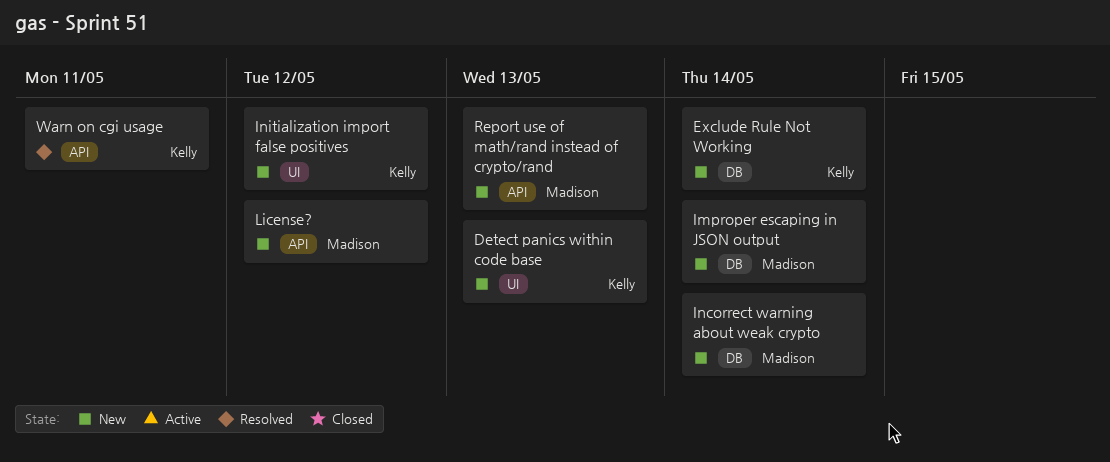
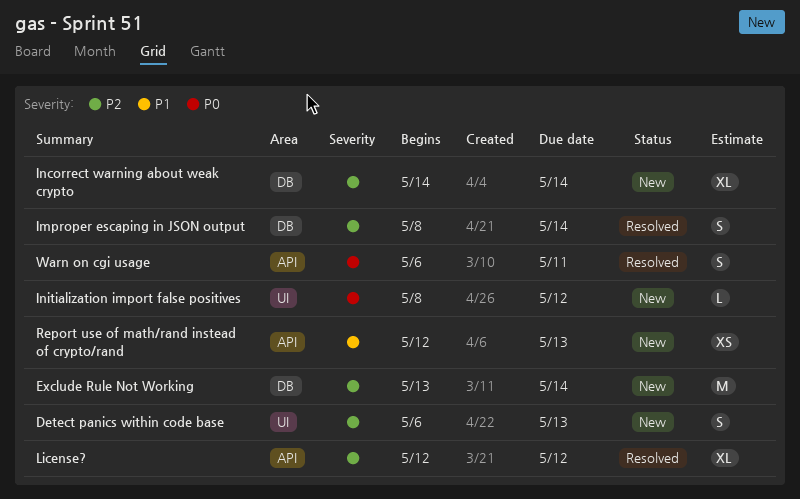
Improper escaping in JSON output, status: New -> Resolved
License?, status: New -> Resolved

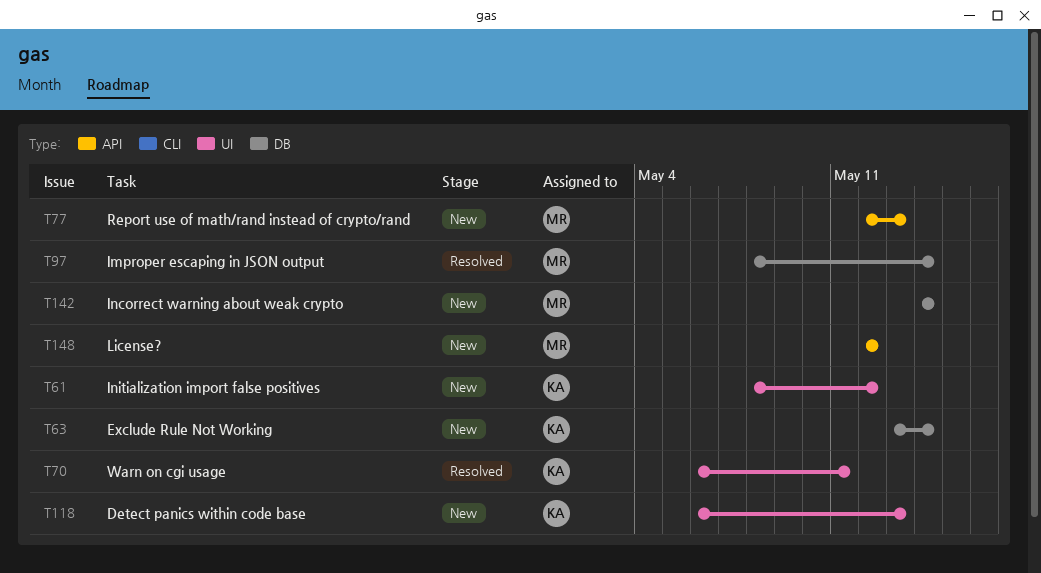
License?, status: Resolved -> New
Warn on cgi usage, label: API -> UI

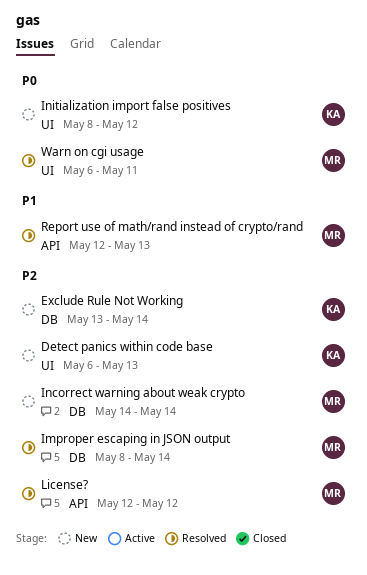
License?, status: New -> Resolved
Report use of math/rand instead of crypto/rand, status: New -> Resolved
Warn on cgi usage, owner: KA -> MR

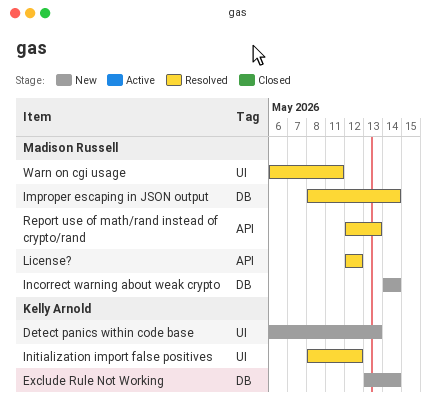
Initialization import false positives, status: New -> Resolved

